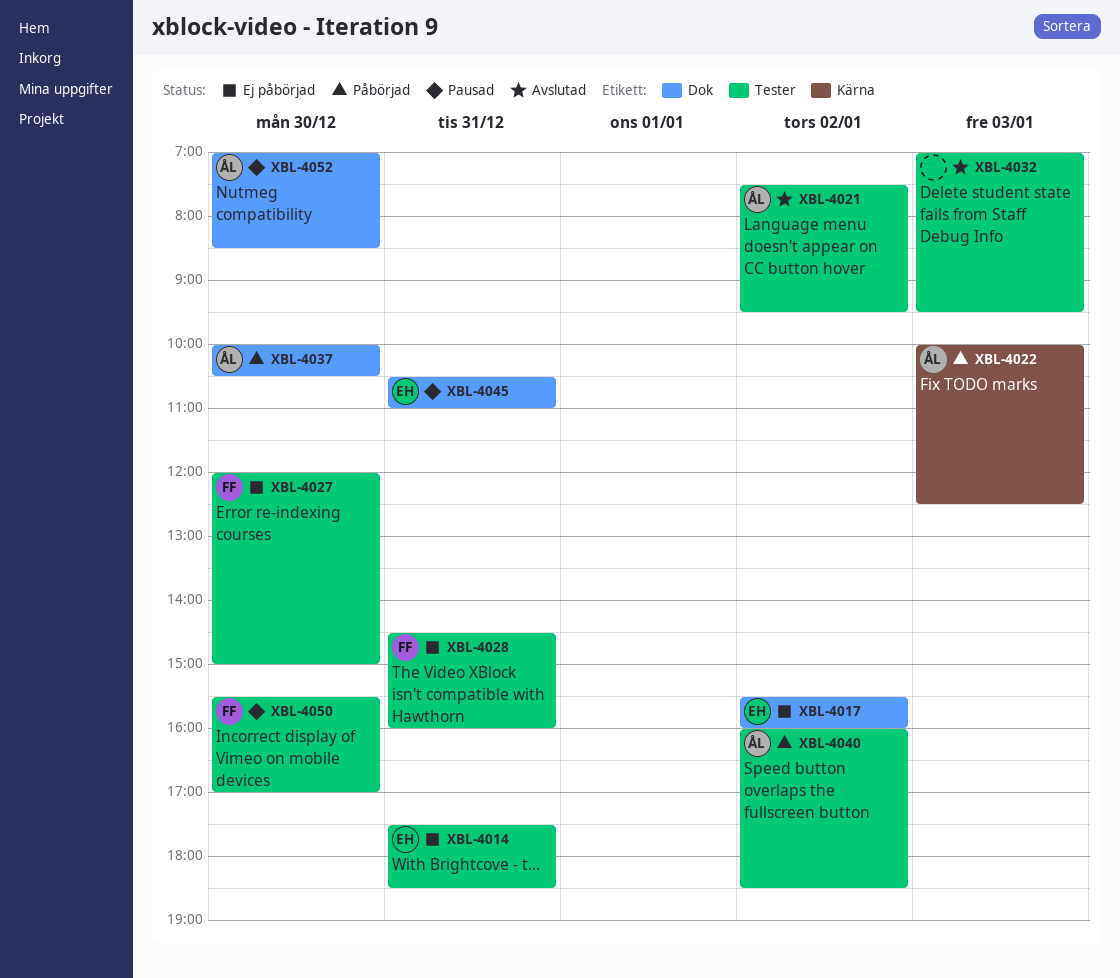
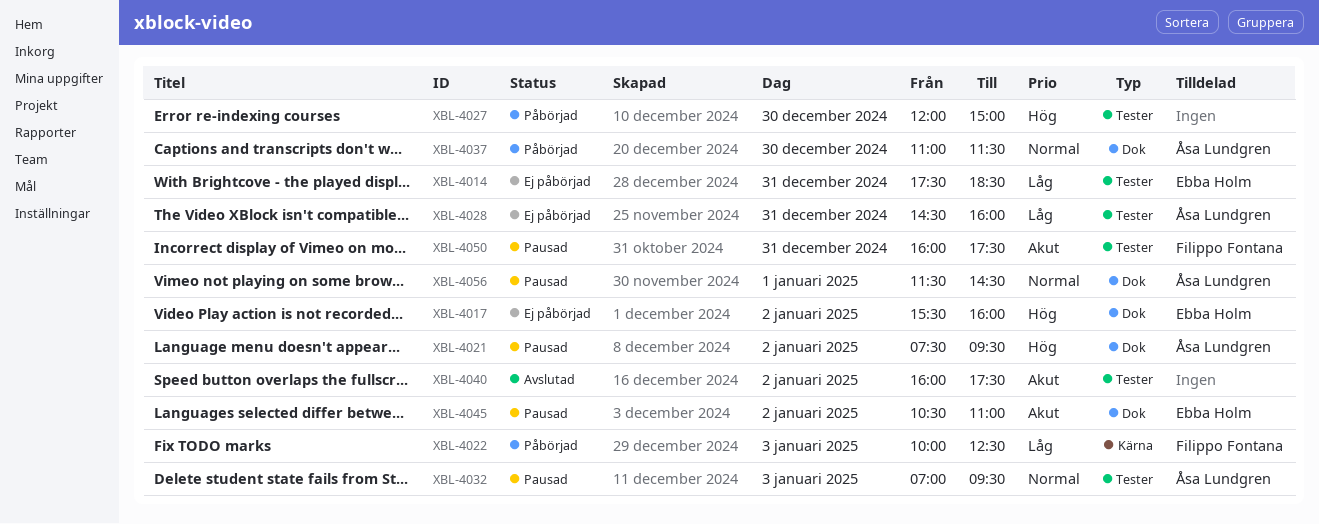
XBL-4021, status: Avslutad -> Pausad
XBL-4021, label: Tester -> Dok
XBL-4022, owner: Åsa Lundgren -> Filippo Fontana
XBL-4027, status: Ej påbörjad -> Påbörjad
XBL-4027, owner: Filippo Fontana -> none
XBL-4028, owner: Filippo Fontana -> Åsa Lundgren
XBL-4032, status: Avslutad -> Pausad
XBL-4032, owner: none -> Åsa Lundgren
XBL-4037, begins: 10:00 -> 11:00
XBL-4037, ends: 10:30 -> 11:30
XBL-4040, status: Påbörjad -> Avslutad
XBL-4040, owner: Åsa Lundgren -> none
XBL-4040, ends: 18:30 -> 17:30
XBL-4045, day: Dec 31 -> Jan 2
XBL-4050, day: Dec 30 -> Dec 31
XBL-4050, begins: 15:30 -> 16:00
XBL-4050, ends: 17:00 -> 17:30
XBL-4052: present -> none
XBL-4056: none -> present

